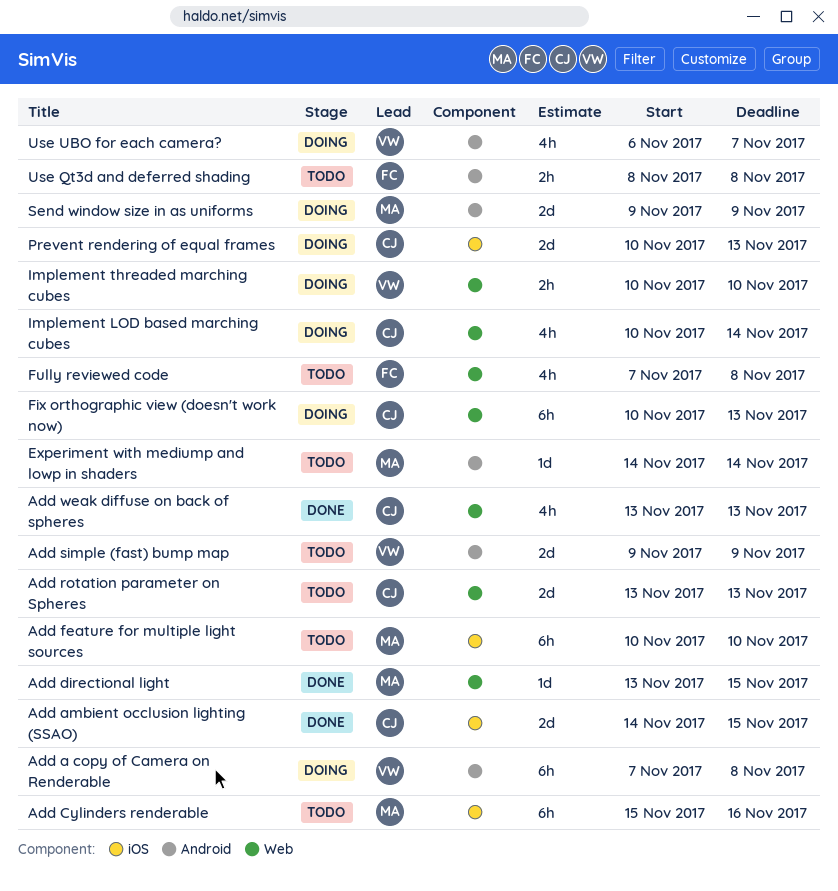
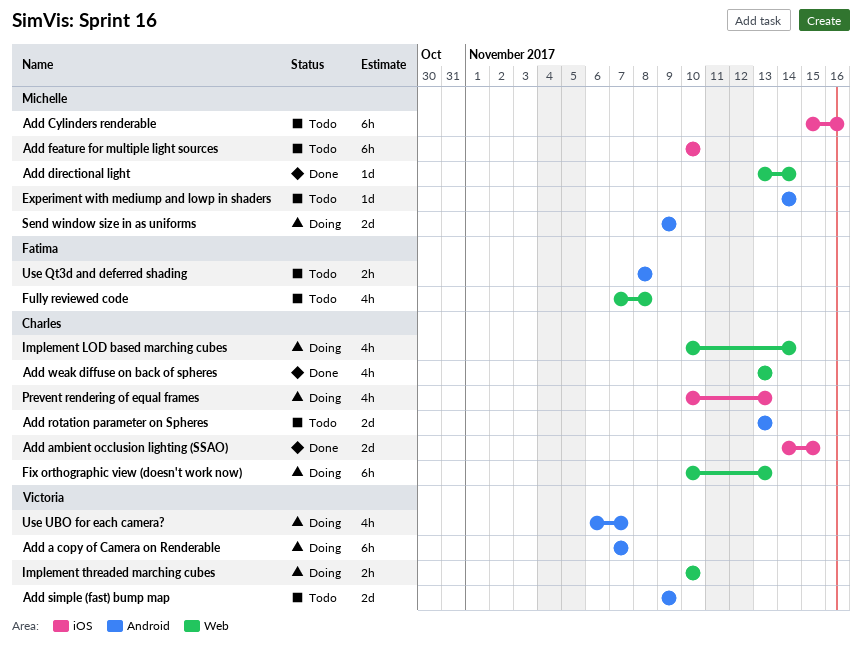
Add a copy of Camera on Renderable, due: Nov 8 -> Nov 7
Add directional light, due: Nov 15 -> Nov 14
Add rotation parameter on Spheres, label: Web -> Android
Prevent rendering of equal frames, estimate: 2d -> 4h

